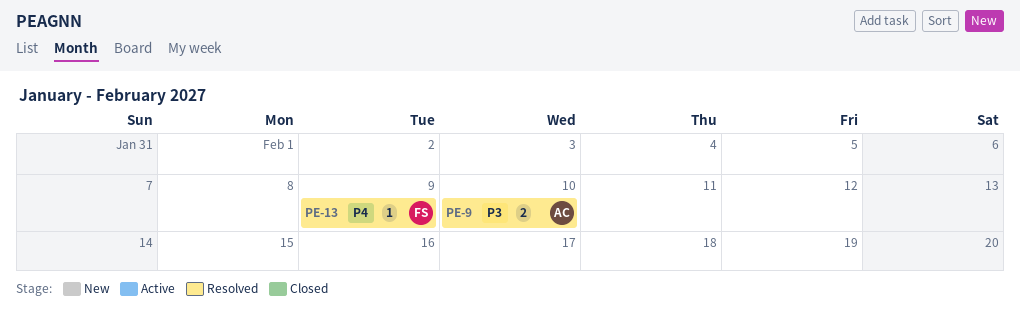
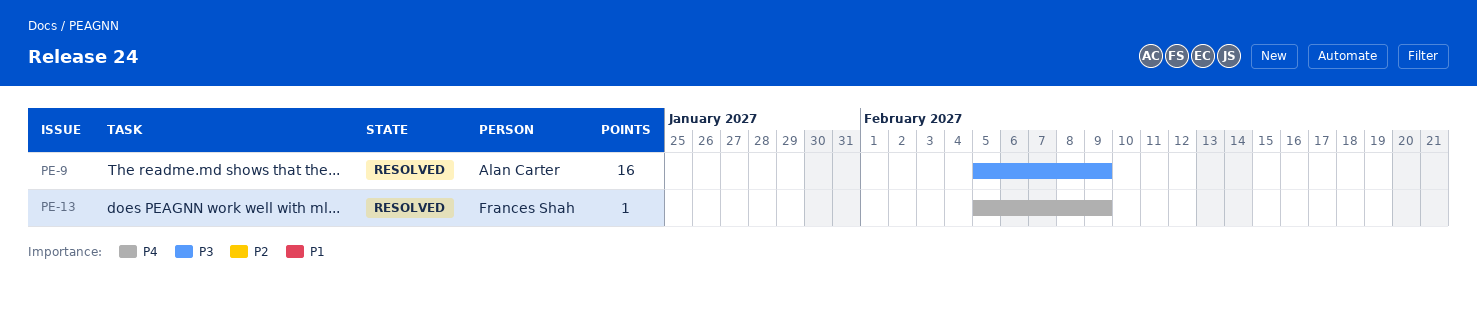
PE-9, estimate: 2 -> 16
PE-9, due: Feb 10 -> Feb 9

